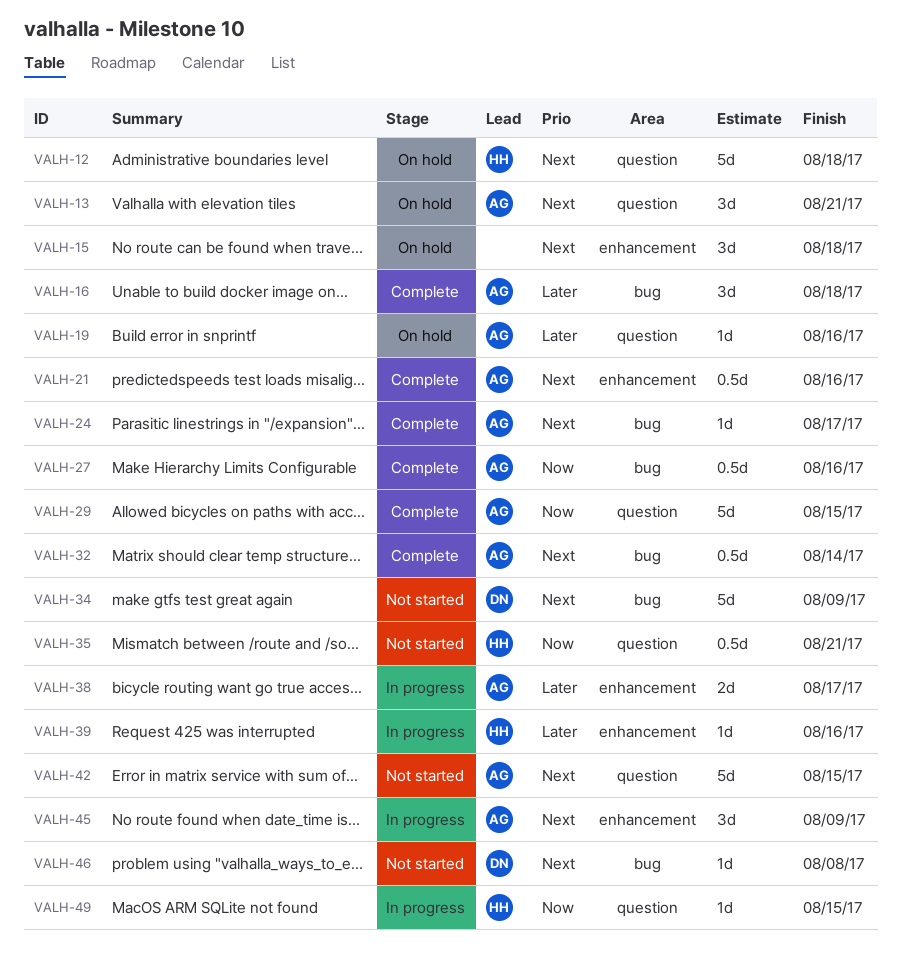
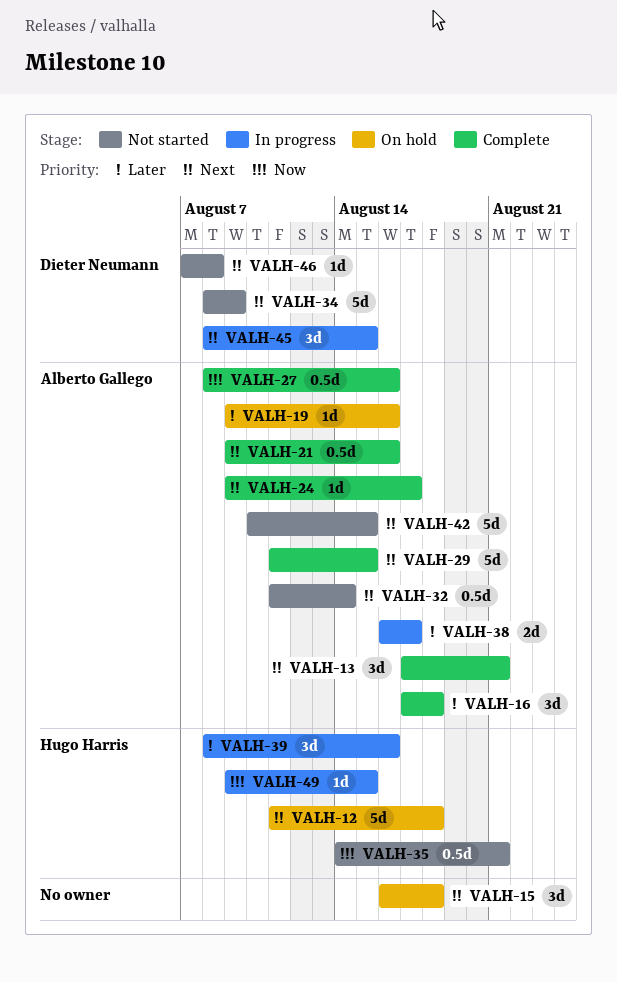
VALH-13, status: On hold -> Complete
VALH-29, priority: Now -> Next
VALH-32, status: Complete -> Not started
VALH-39, estimate: 1d -> 3d
VALH-45, owner: Alberto Gallego -> Dieter Neumann
VALH-45, due: Aug 9 -> Aug 15

